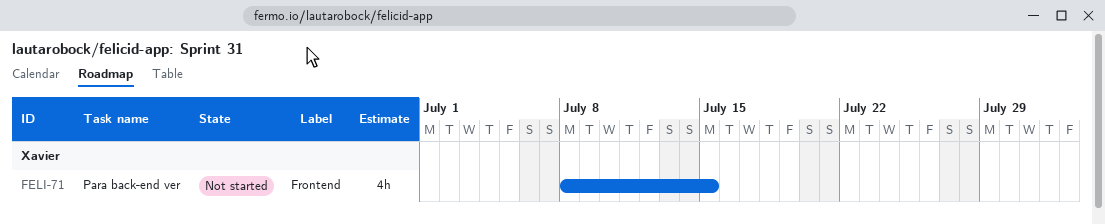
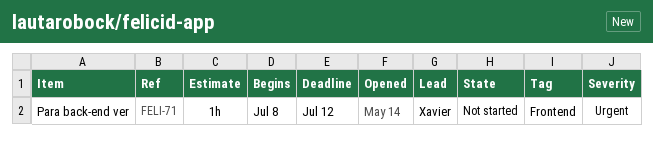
FELI-71, estimate: 4h -> 1h
FELI-71, due: Jul 15 -> Jul 12

